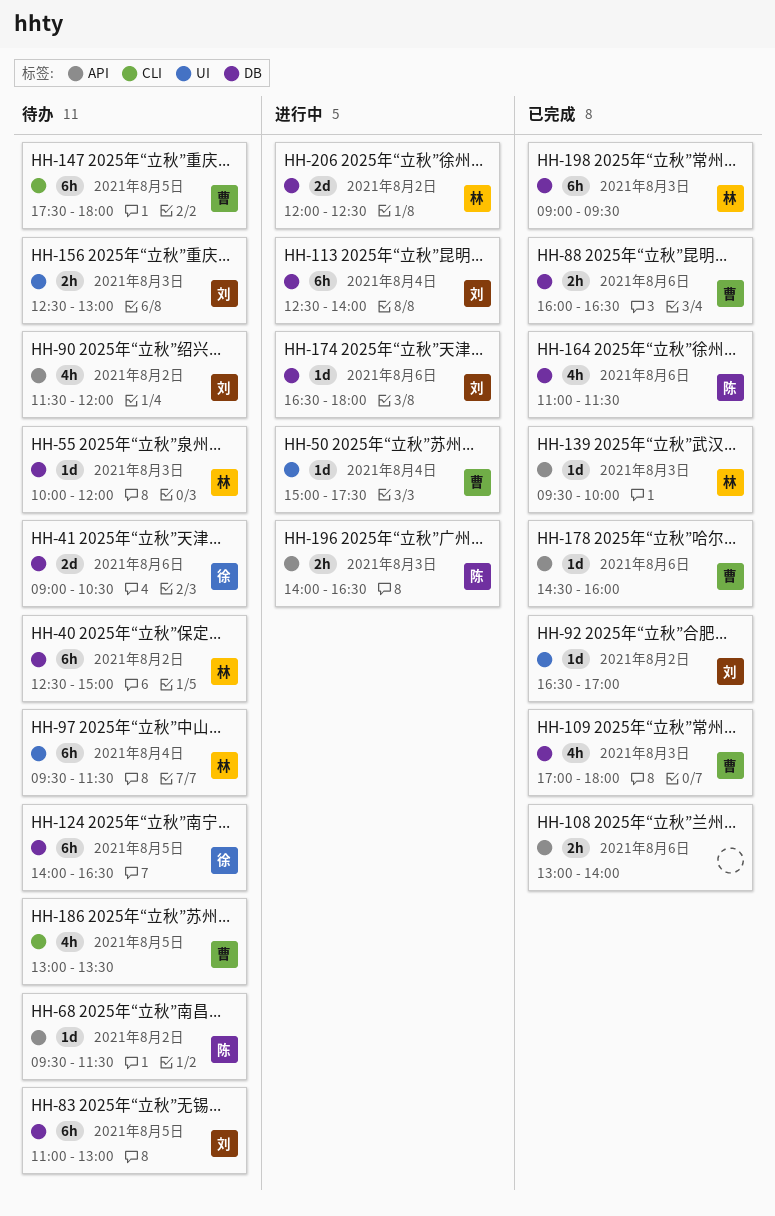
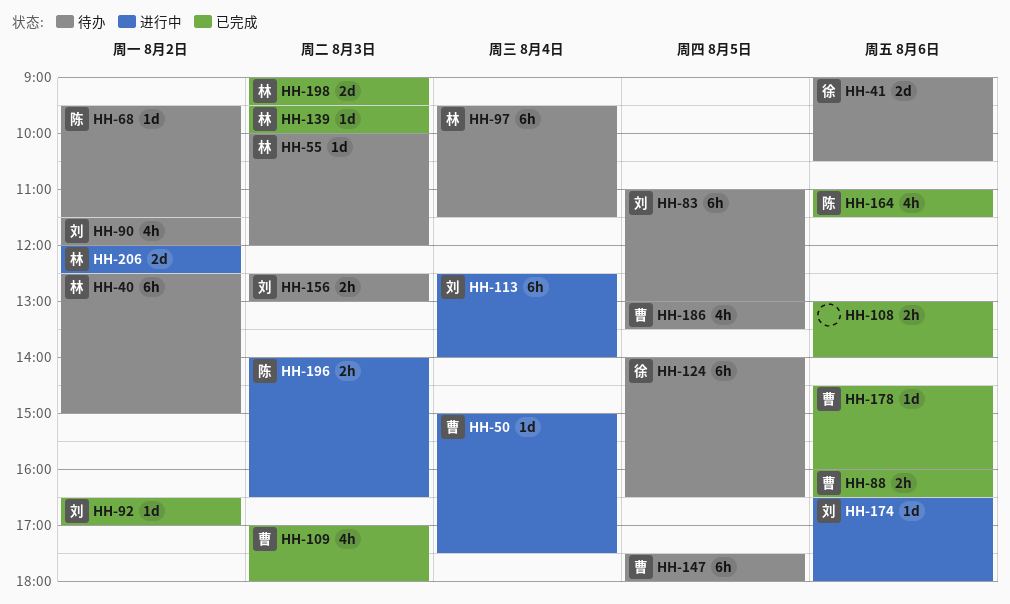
HH-198, estimate: 6h -> 2d

